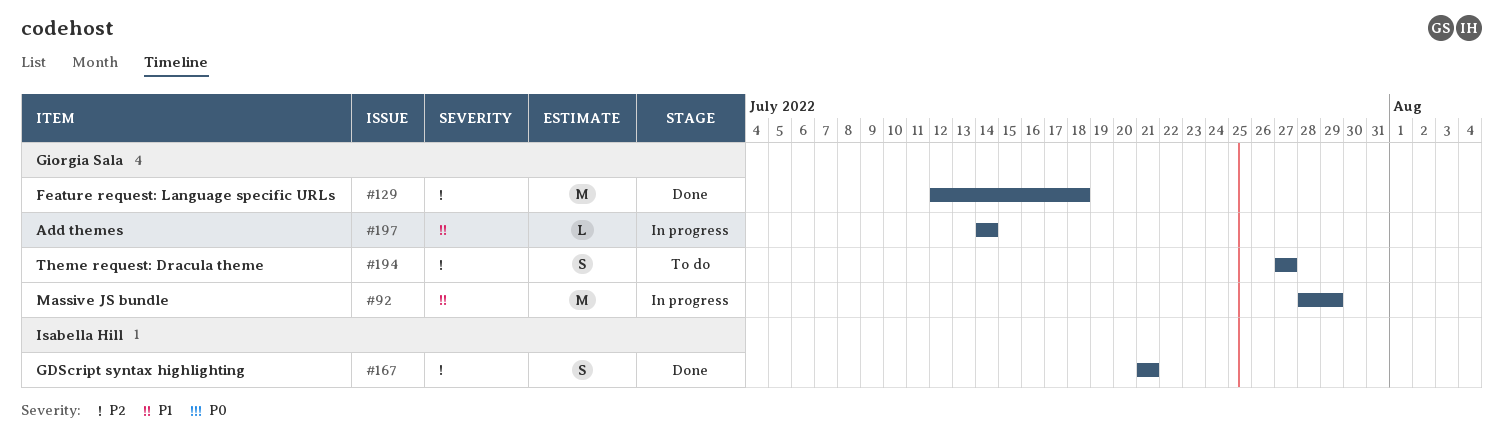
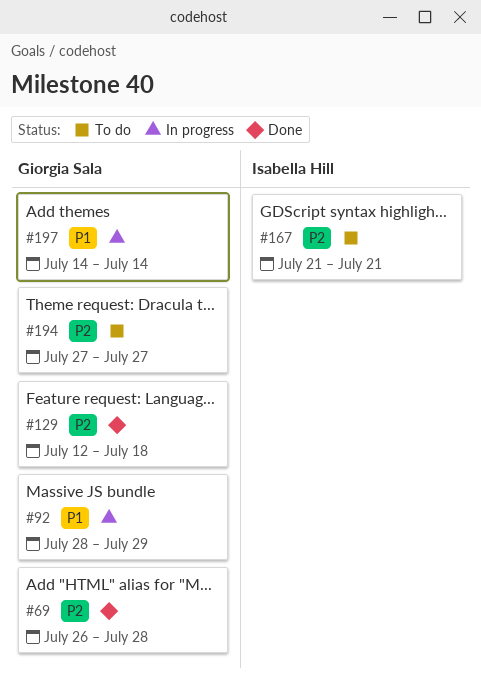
#69: none -> present
#167, status: Done -> To do

